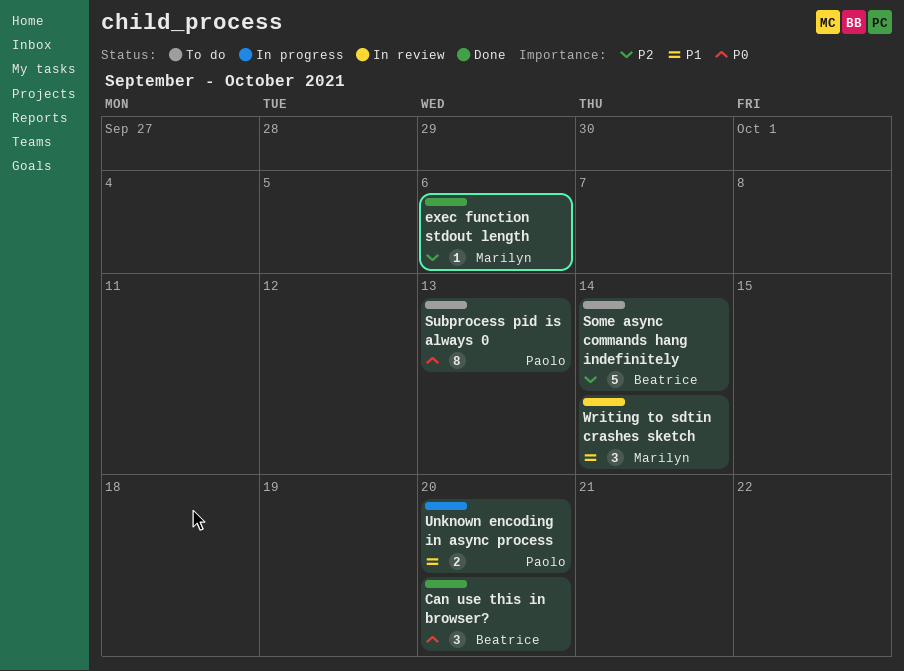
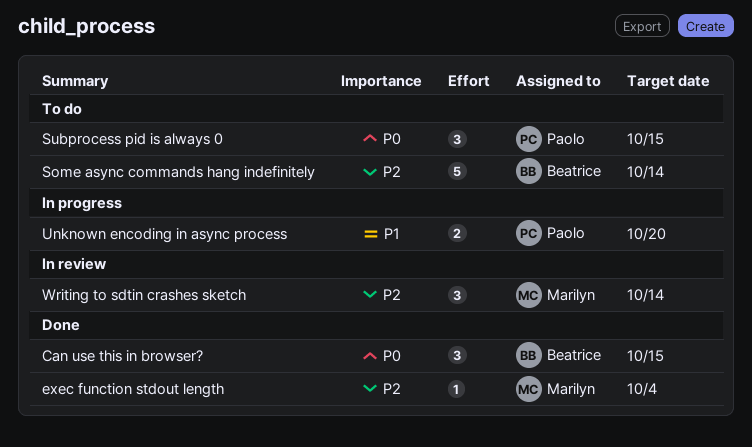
Can use this in browser?, due: Oct 20 -> Oct 15
exec function stdout length, due: Oct 6 -> Oct 4
Subprocess pid is always 0, estimate: 8 -> 3
Subprocess pid is always 0, due: Oct 13 -> Oct 15
Writing to sdtin crashes sketch, priority: P1 -> P2

